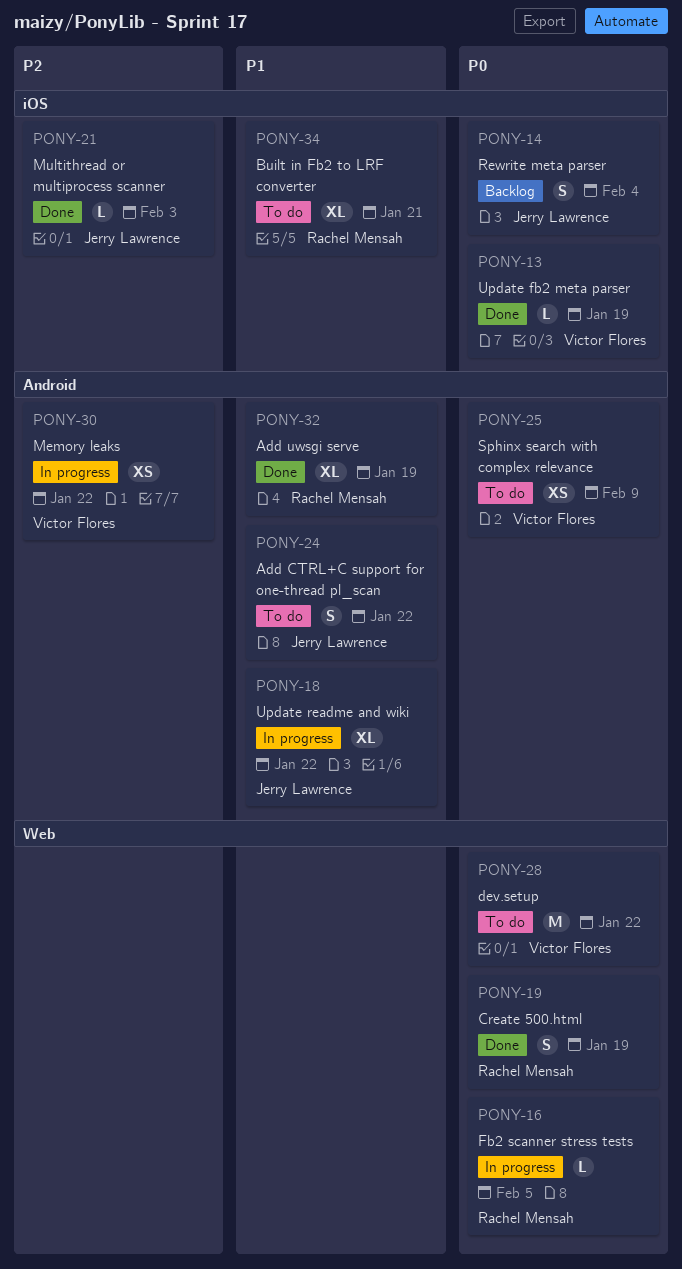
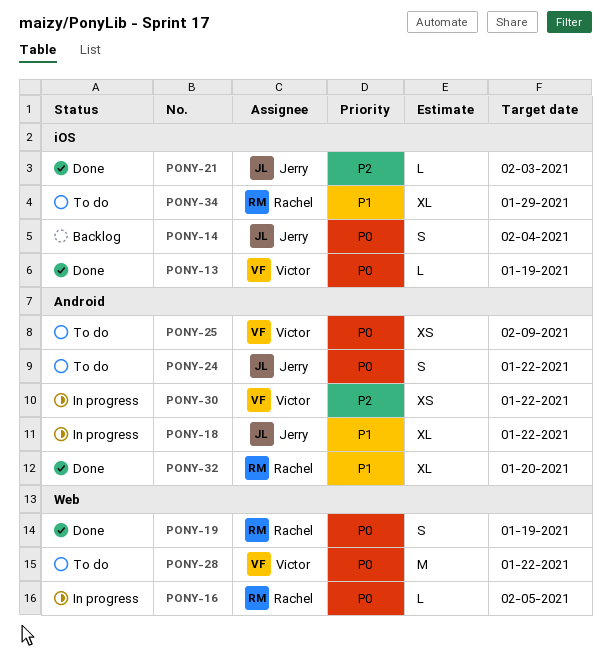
PONY-24, priority: P1 -> P0
PONY-32, due: Jan 19 -> Jan 20
PONY-34, due: Jan 21 -> Jan 29

